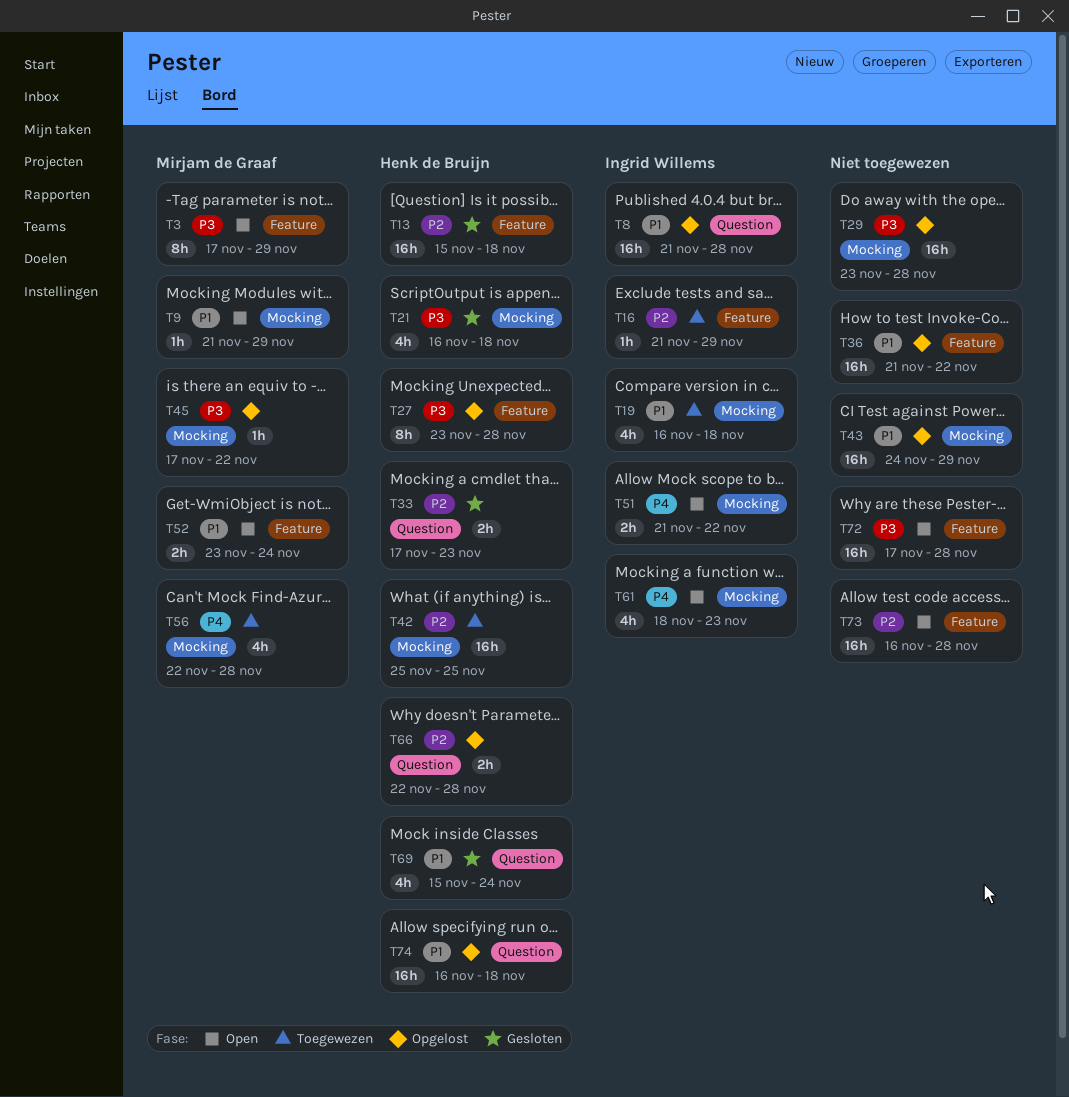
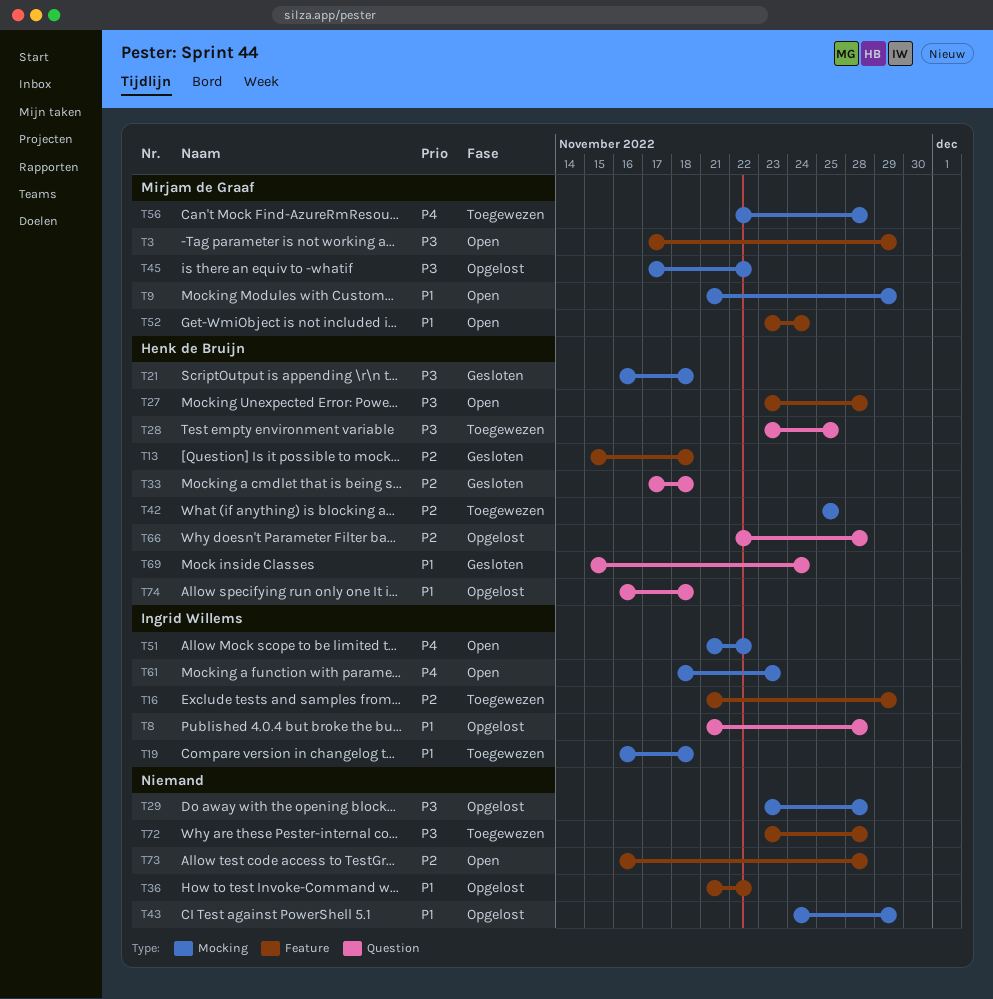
T27, status: Opgelost -> Open
T28: none -> present
T33, due: Nov 23 -> Nov 18
T72, status: Open -> Toegewezen
T72, start: Nov 17 -> Nov 23

